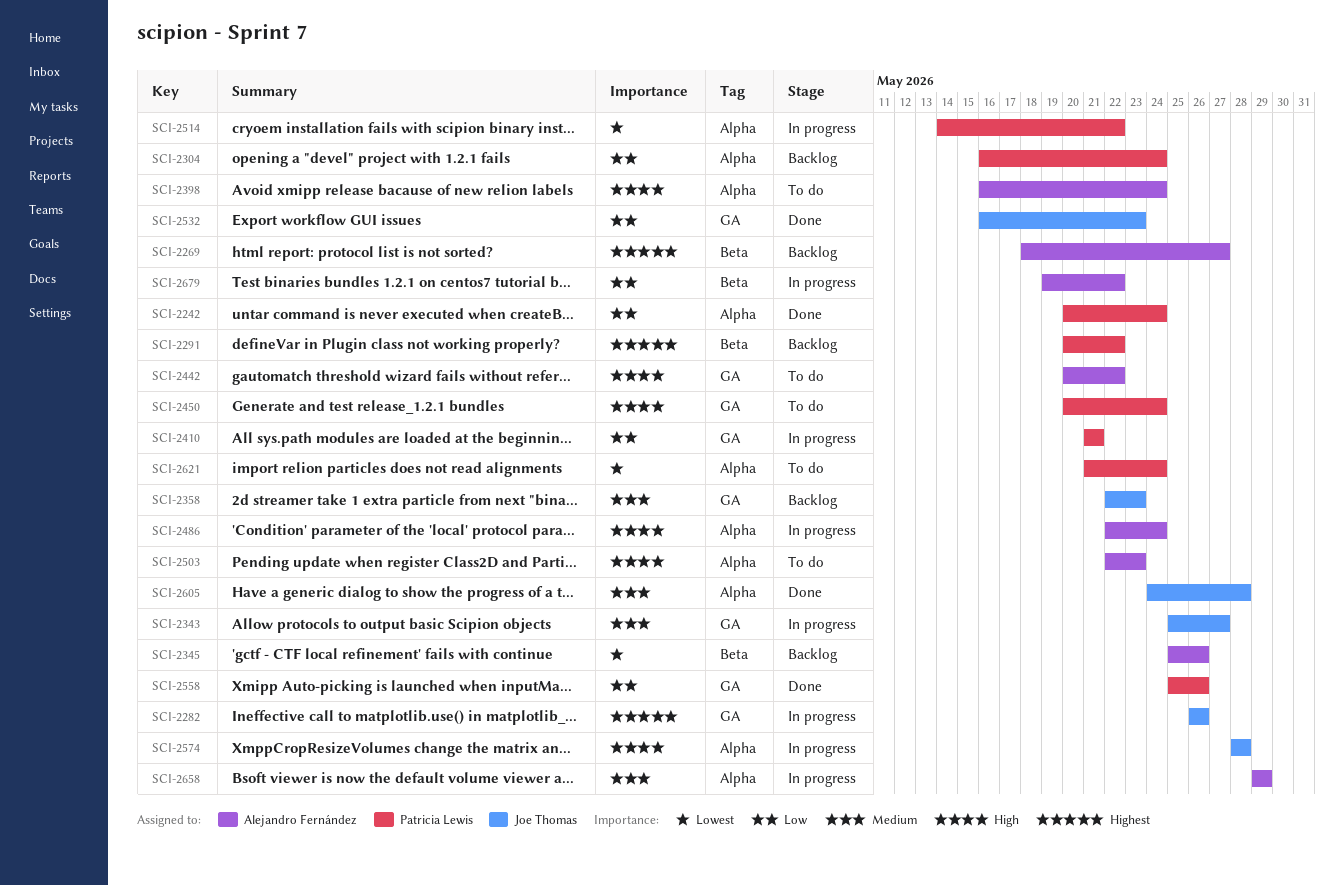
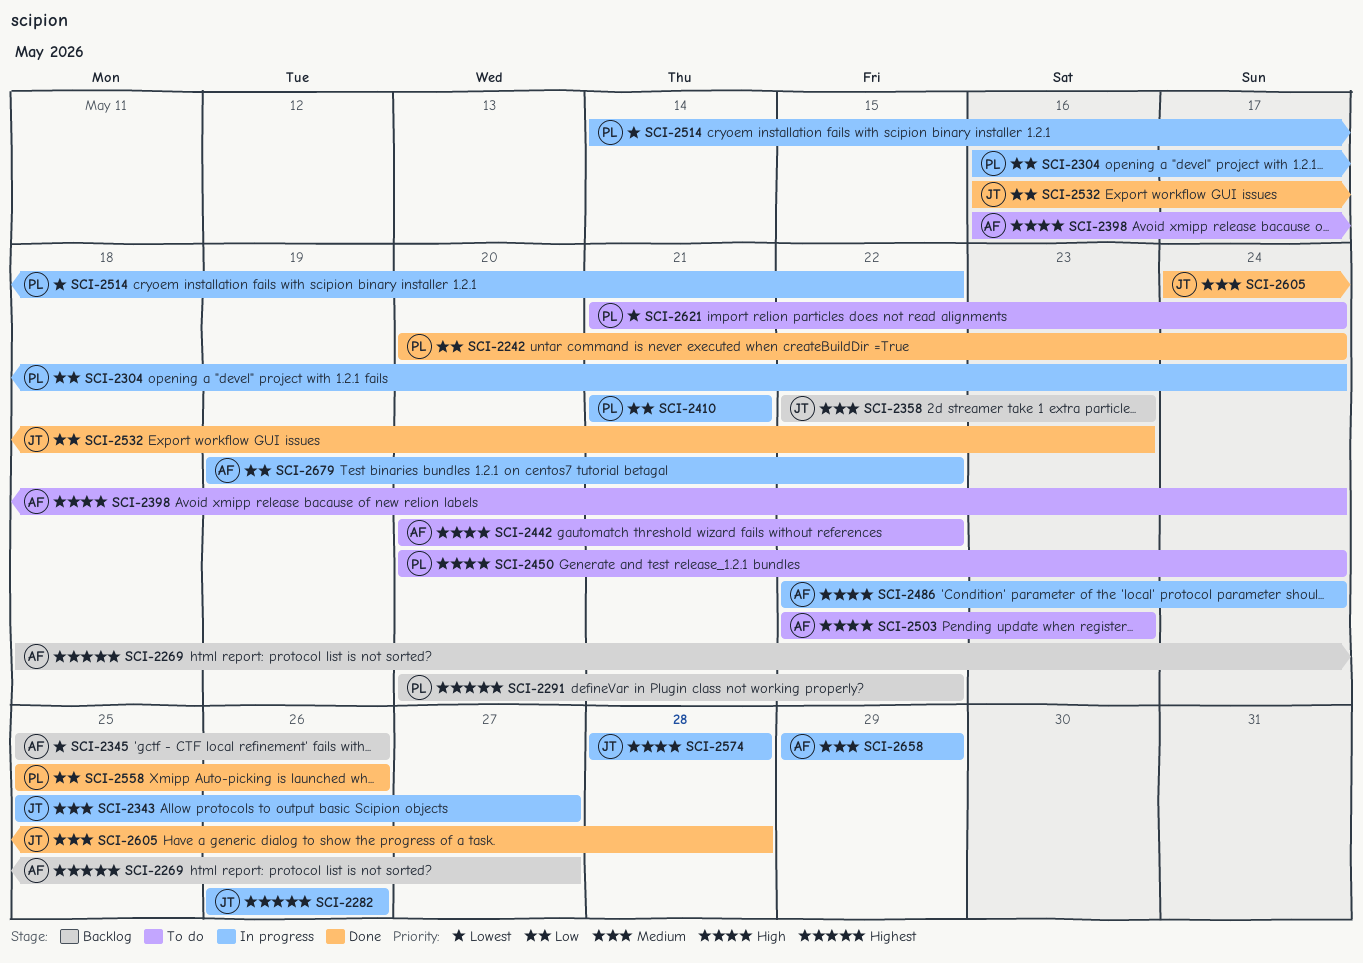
SCI-2304, status: Backlog -> In progress

